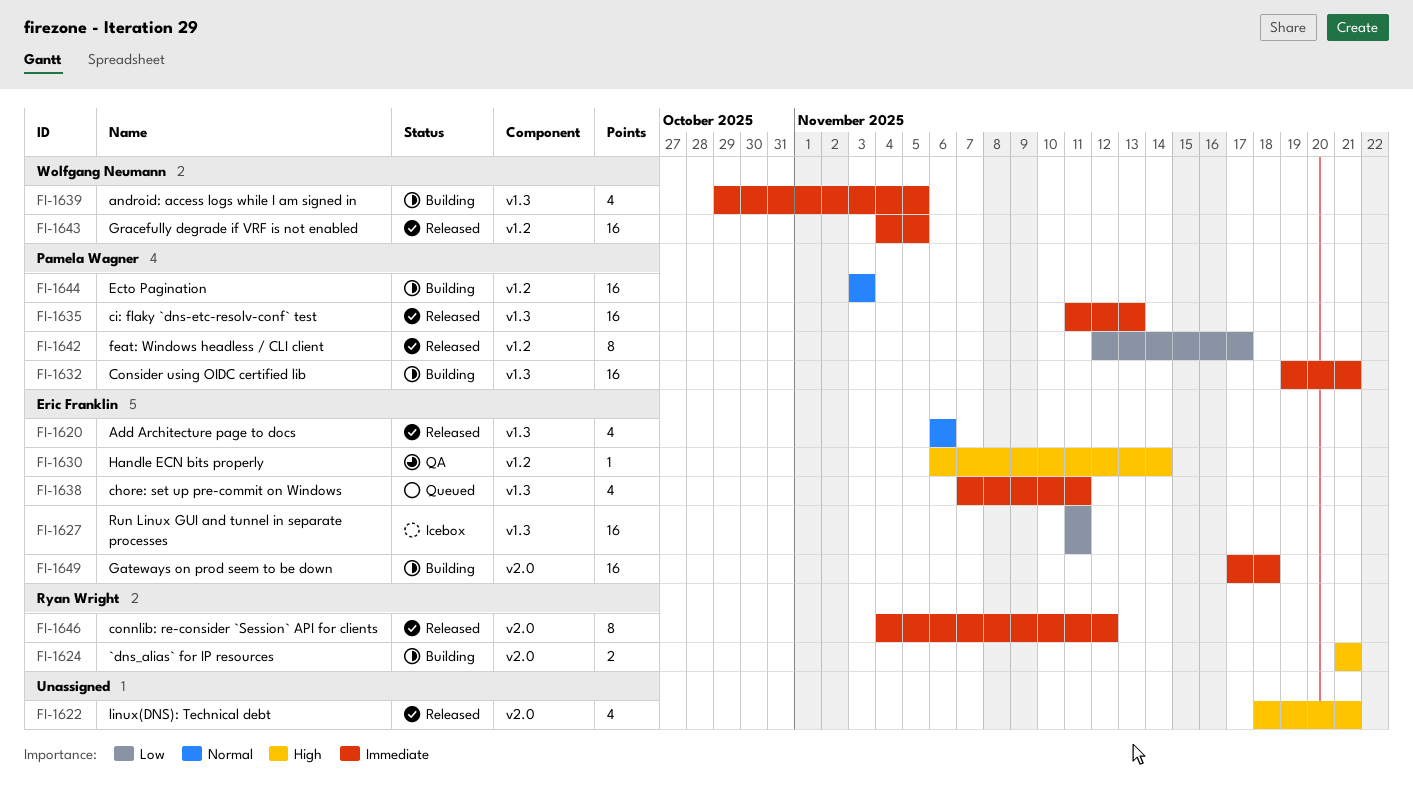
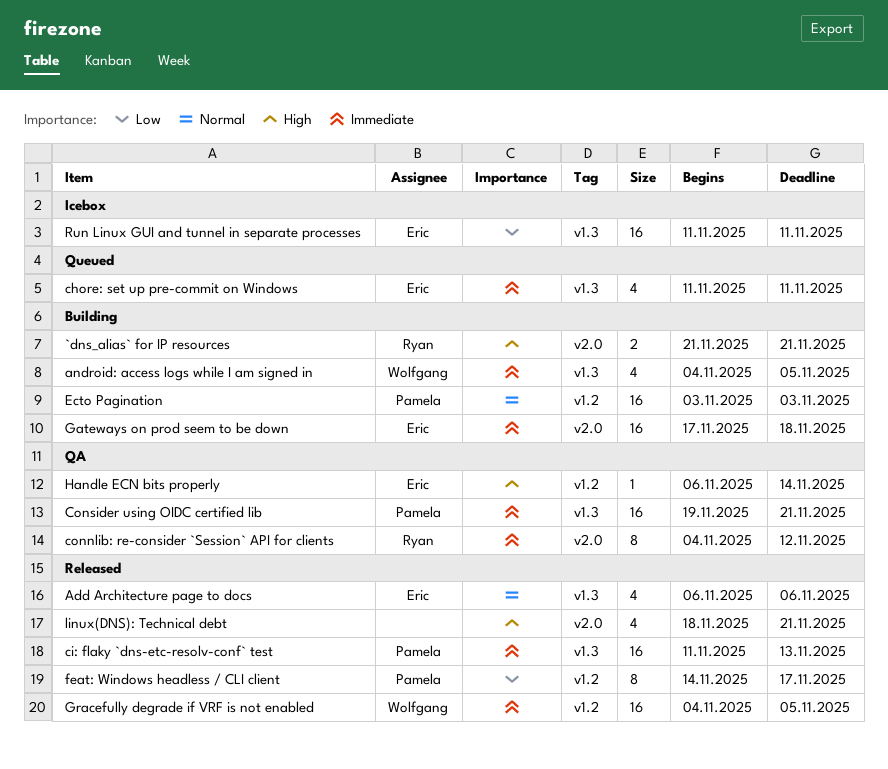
android: access logs while I am signed in, start: Oct 29 -> Nov 4
chore: set up pre-commit on Windows, start: Nov 7 -> Nov 11
connlib: re-consider `Session` API for clients, status: Released -> QA
Consider using OIDC certified lib, status: Building -> QA
feat: Windows headless / CLI client, start: Nov 12 -> Nov 14

